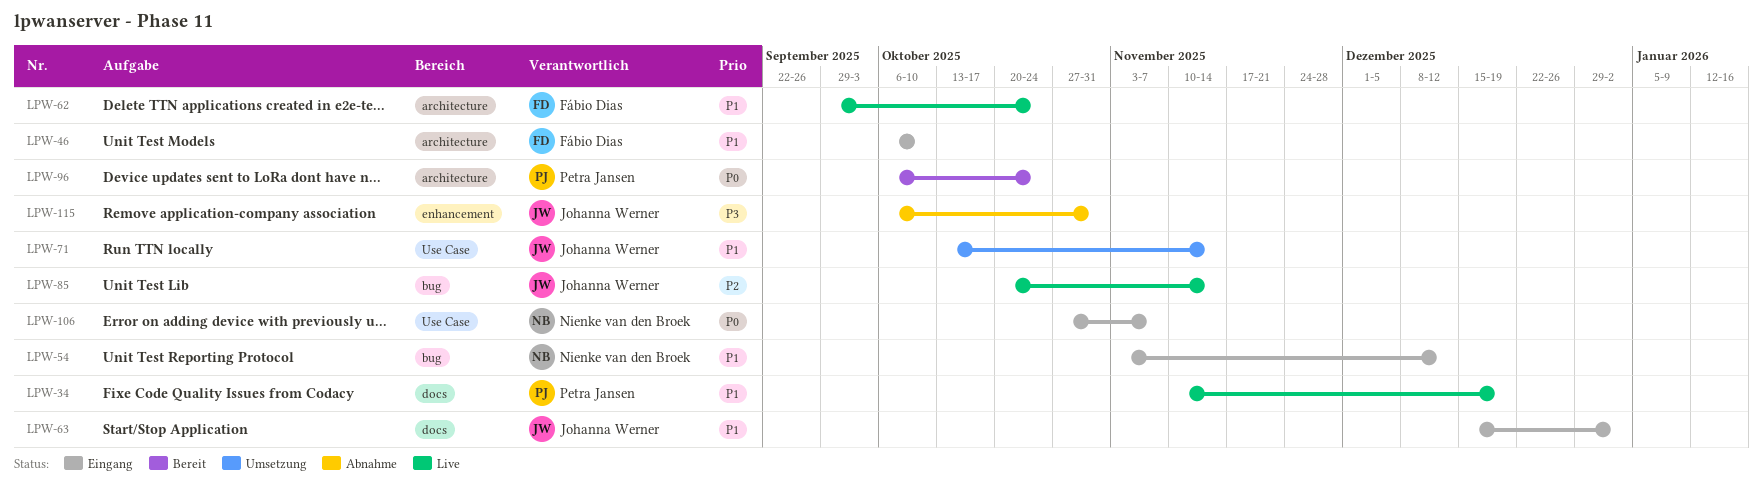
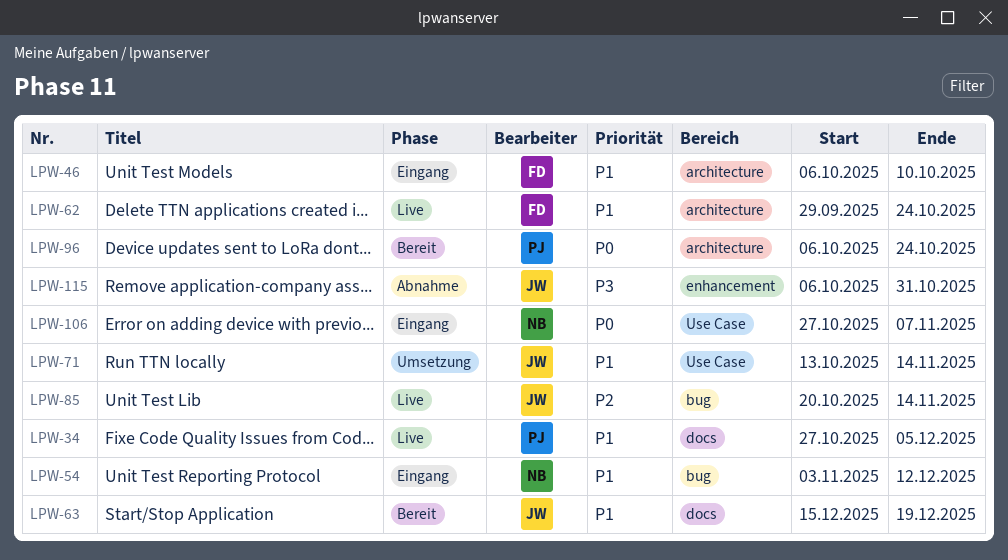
LPW-34, start: Nov 10 -> Oct 27
LPW-34, due: Dec 19 -> Dec 5
LPW-63, status: Eingang -> Bereit
LPW-63, due: Jan 2 -> Dec 19

